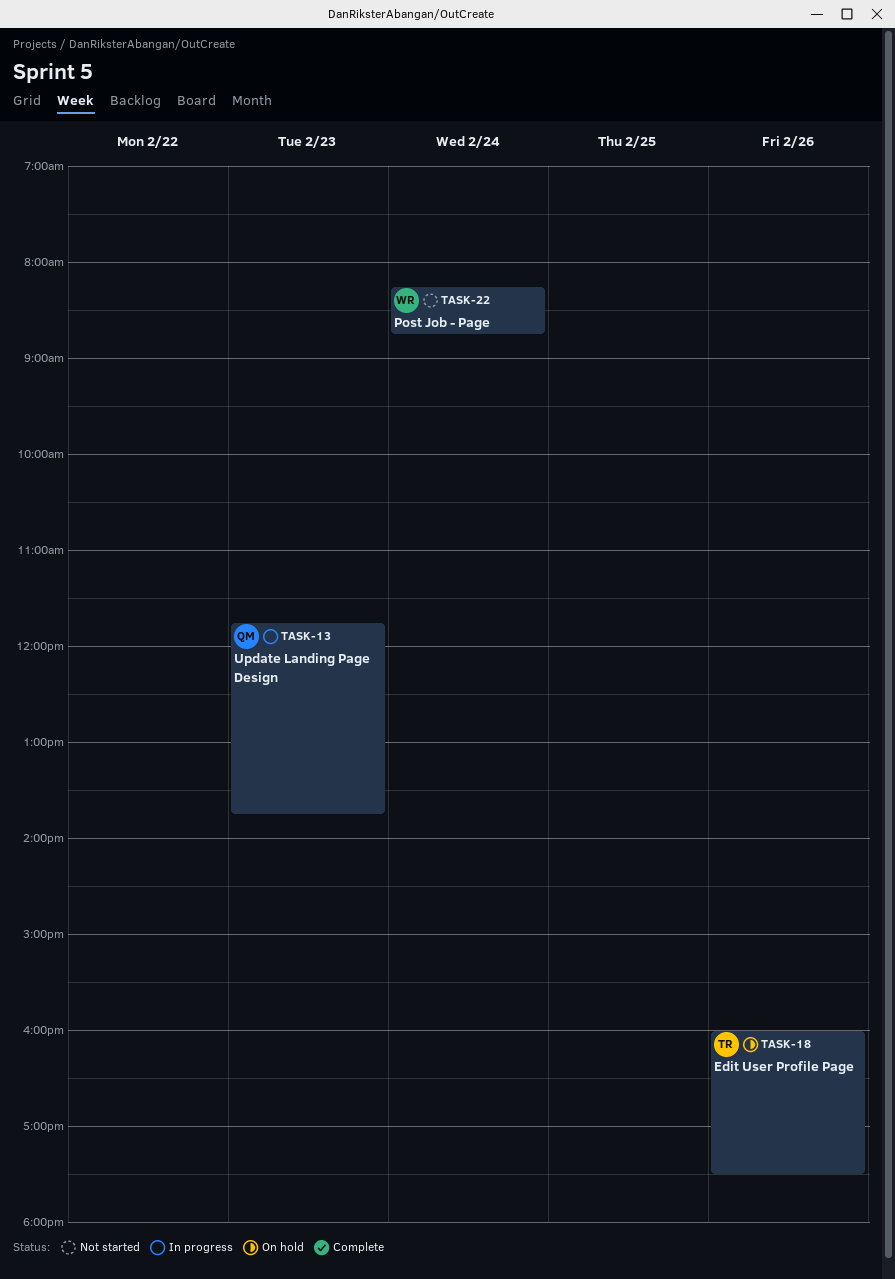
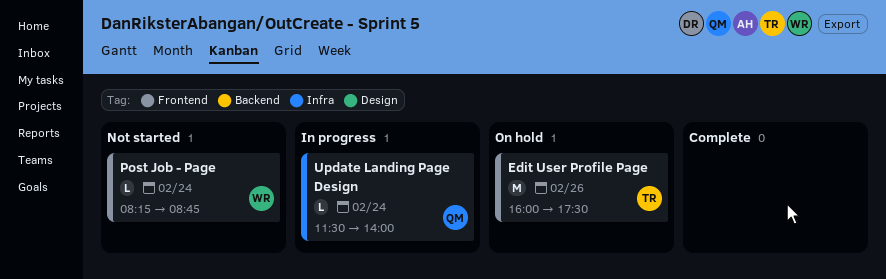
Update Landing Page Design, day: Feb 23 -> Feb 24
Update Landing Page Design, begins: 11:45 -> 11:30
Update Landing Page Design, ends: 13:45 -> 14:00

